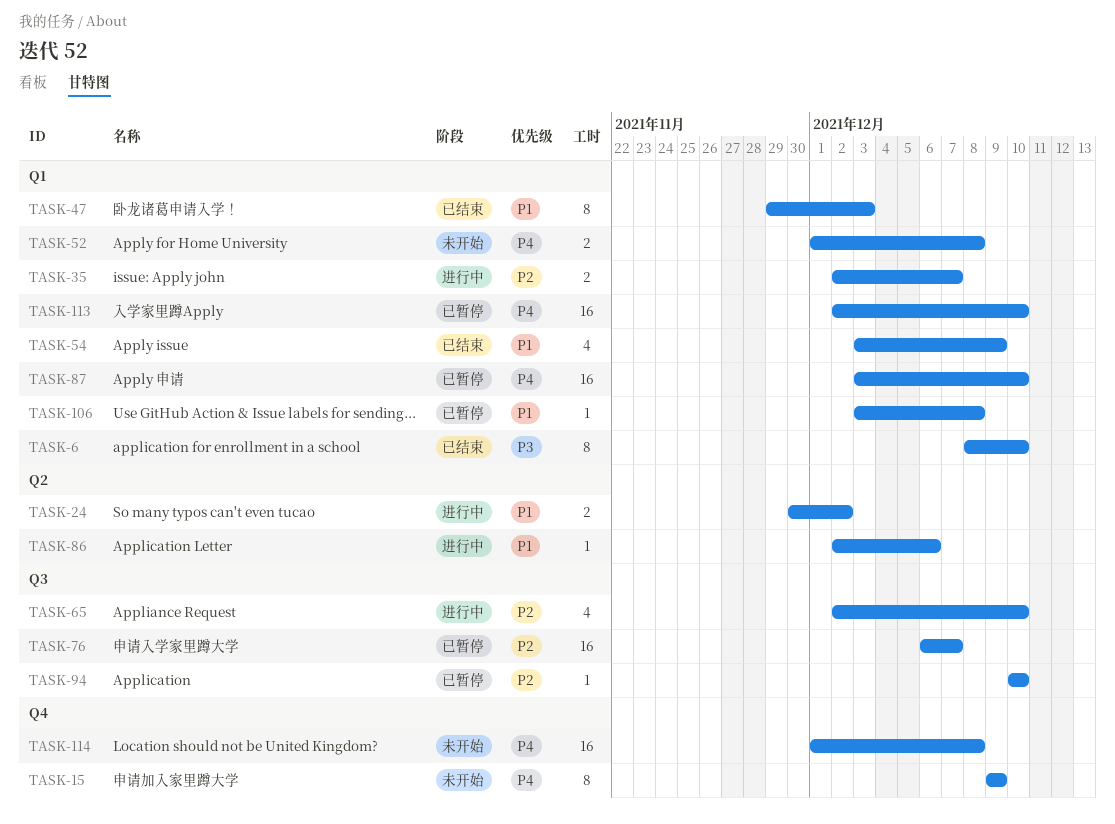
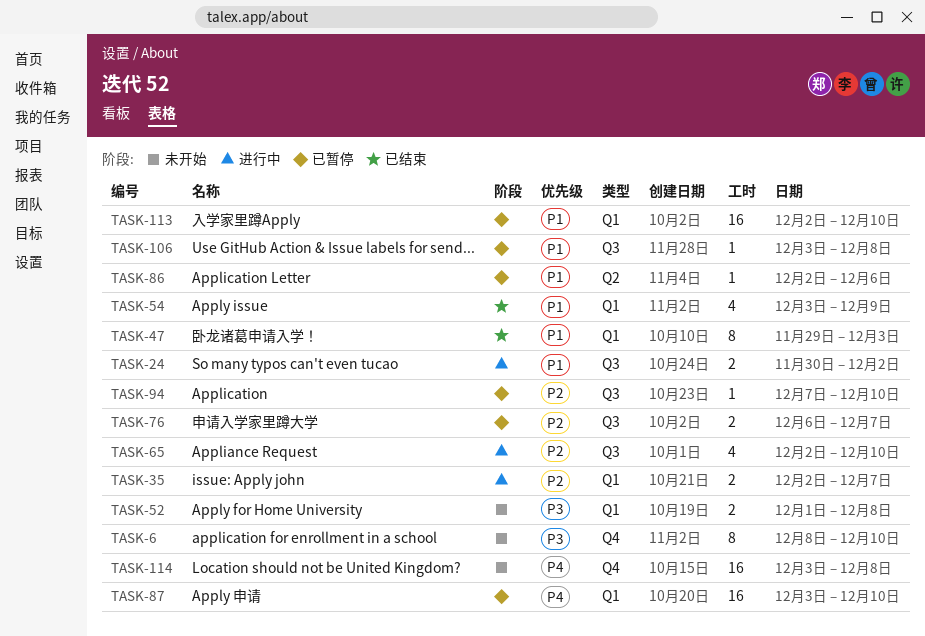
TASK-6, status: 已结束 -> 未开始
TASK-6, label: Q1 -> Q4
TASK-15: present -> none
TASK-24, label: Q2 -> Q3
TASK-52, priority: P4 -> P3
TASK-76, estimate: 16 -> 2
TASK-86, status: 进行中 -> 已暂停
TASK-94, start: Dec 10 -> Dec 7
TASK-106, label: Q1 -> Q3
TASK-113, priority: P4 -> P1
TASK-114, start: Dec 1 -> Dec 3

